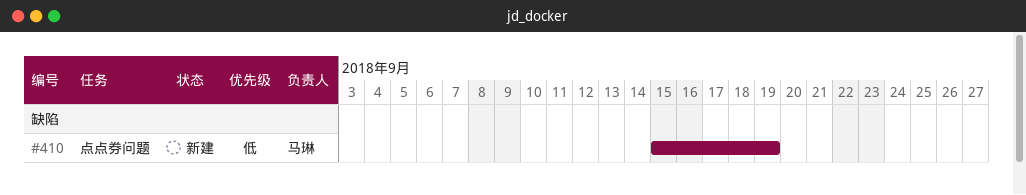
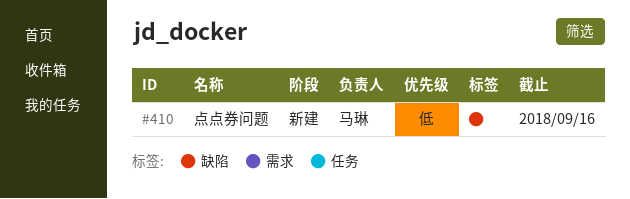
#410, due: Sep 19 -> Sep 16

